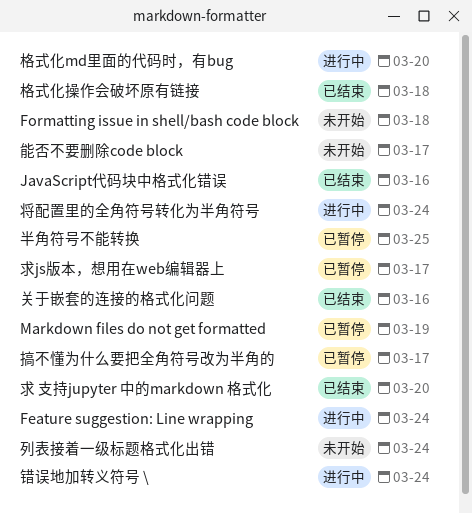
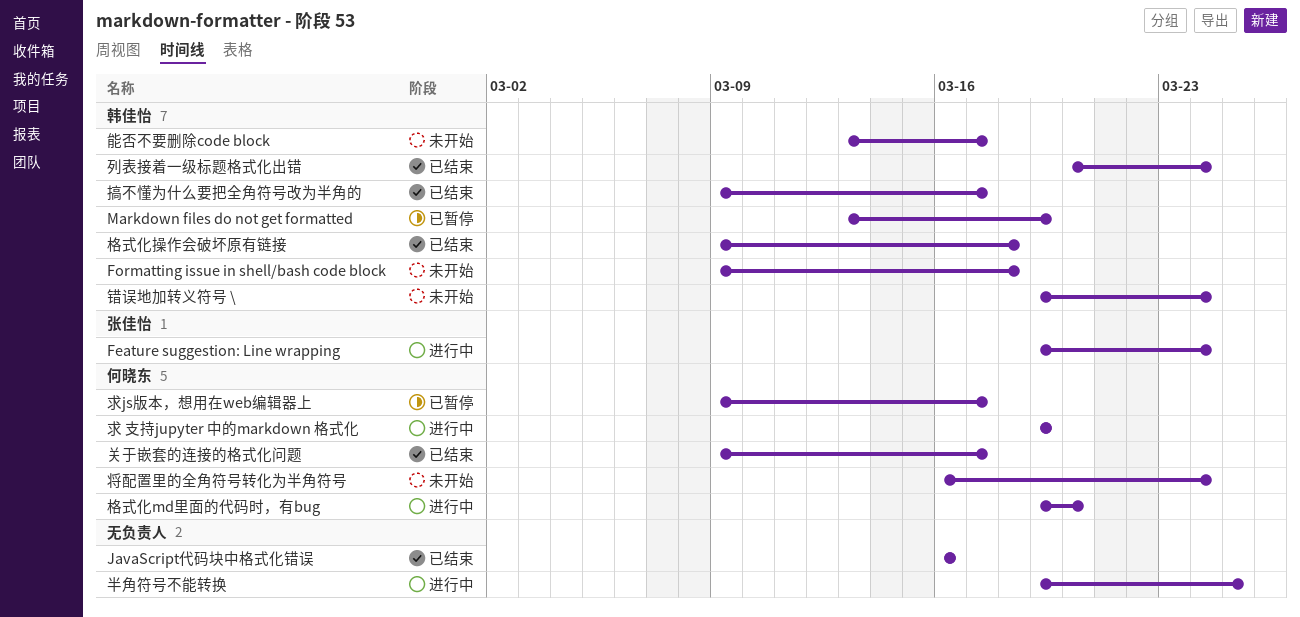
关于嵌套的连接的格式化问题, due: Mar 16 -> Mar 17
列表接着一级标题格式化出错, status: 未开始 -> 已结束
半角符号不能转换, status: 已暂停 -> 进行中
将配置里的全角符号转化为半角符号, status: 进行中 -> 未开始
搞不懂为什么要把全角符号改为半角的, status: 已暂停 -> 已结束
求 支持jupyter 中的markdown 格式化, status: 已结束 -> 进行中
求 支持jupyter 中的markdown 格式化, due: Mar 20 -> Mar 19
错误地加转义符号 \, status: 进行中 -> 未开始

